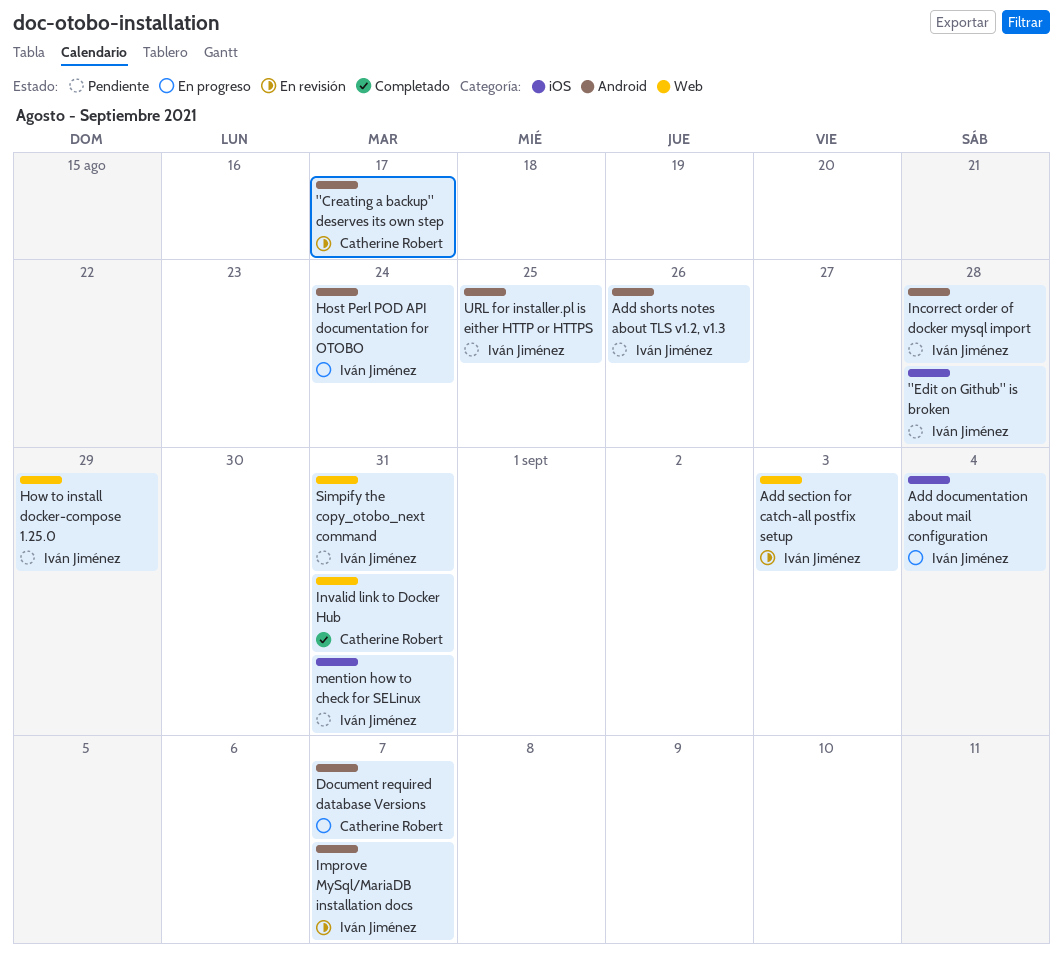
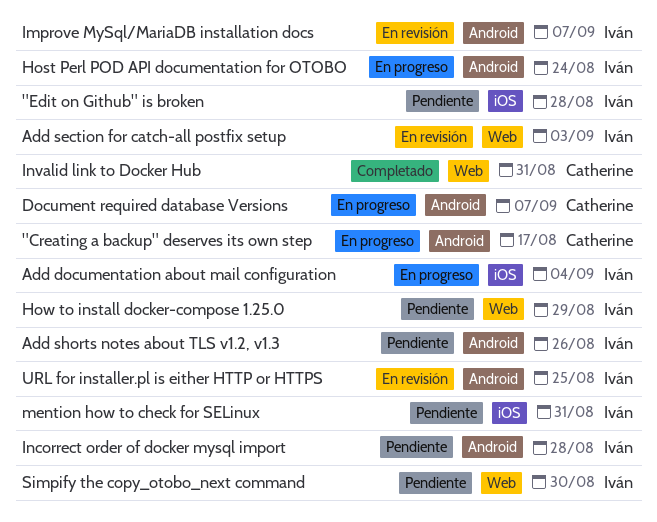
"Creating a backup" deserves its own step, status: En revisión -> En progreso
Simpify the copy_otobo_next command, due: Aug 31 -> Aug 30
URL for installer.pl is either HTTP or HTTPS, status: Pendiente -> En revisión

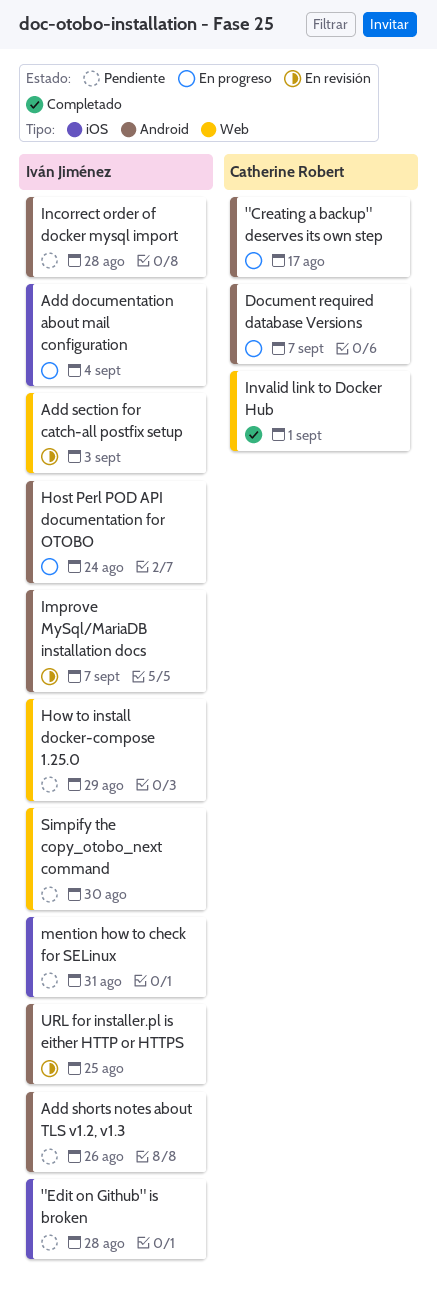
Invalid link to Docker Hub, due: Aug 31 -> Sep 1

